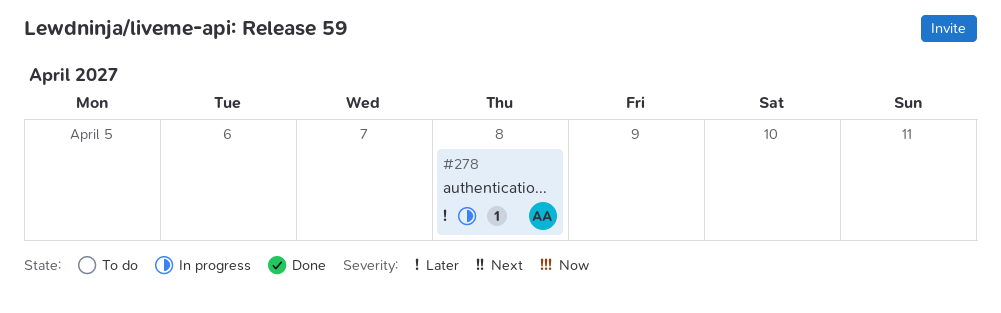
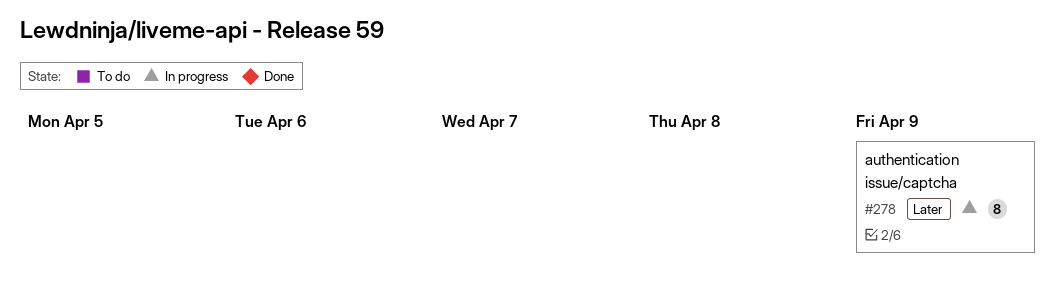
#278, estimate: 1 -> 8
#278, due: Apr 8 -> Apr 9

